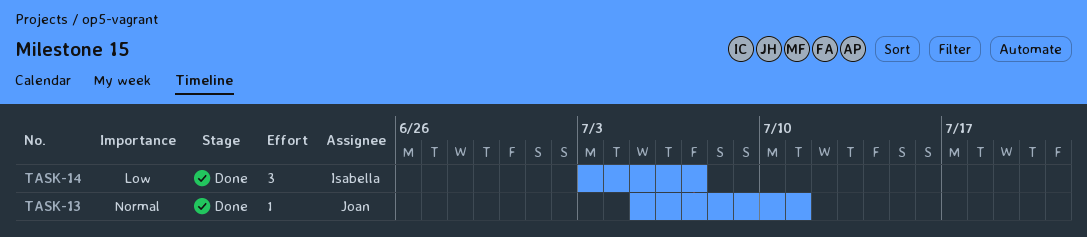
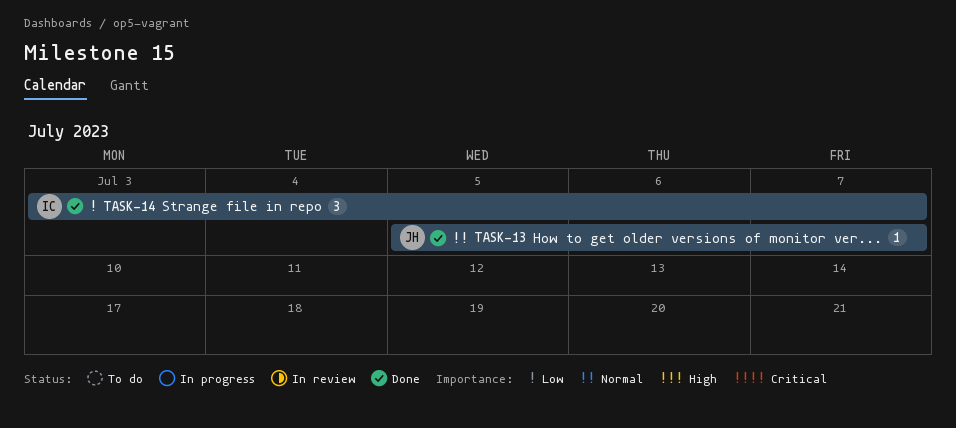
TASK-13, due: Jul 11 -> Jul 7

